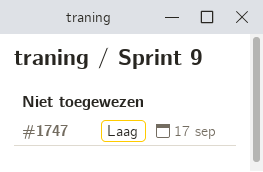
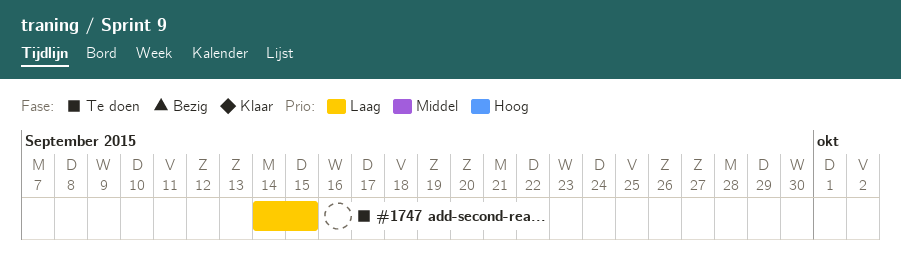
#1747, due: Sep 17 -> Sep 15

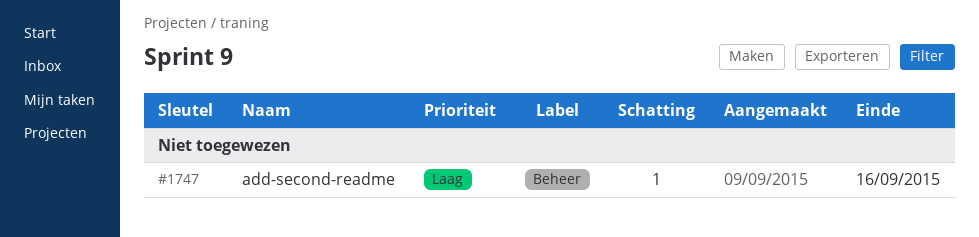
#1747, due: Sep 15 -> Sep 16

